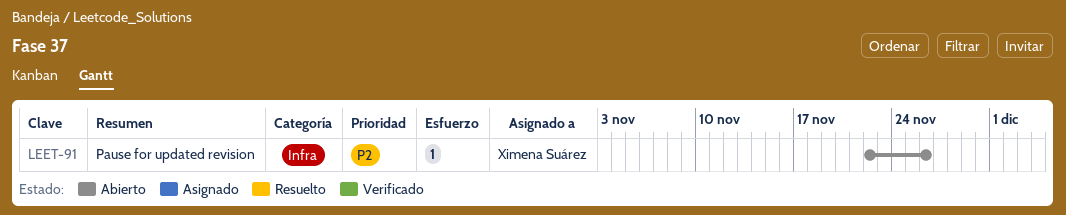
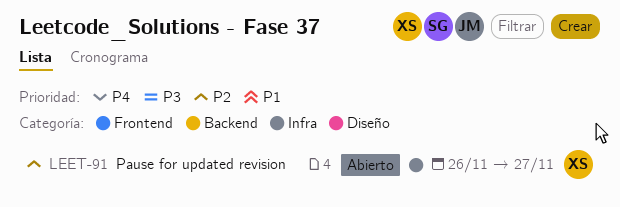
LEET-91, start: Nov 22 -> Nov 26
LEET-91, due: Nov 26 -> Nov 27

